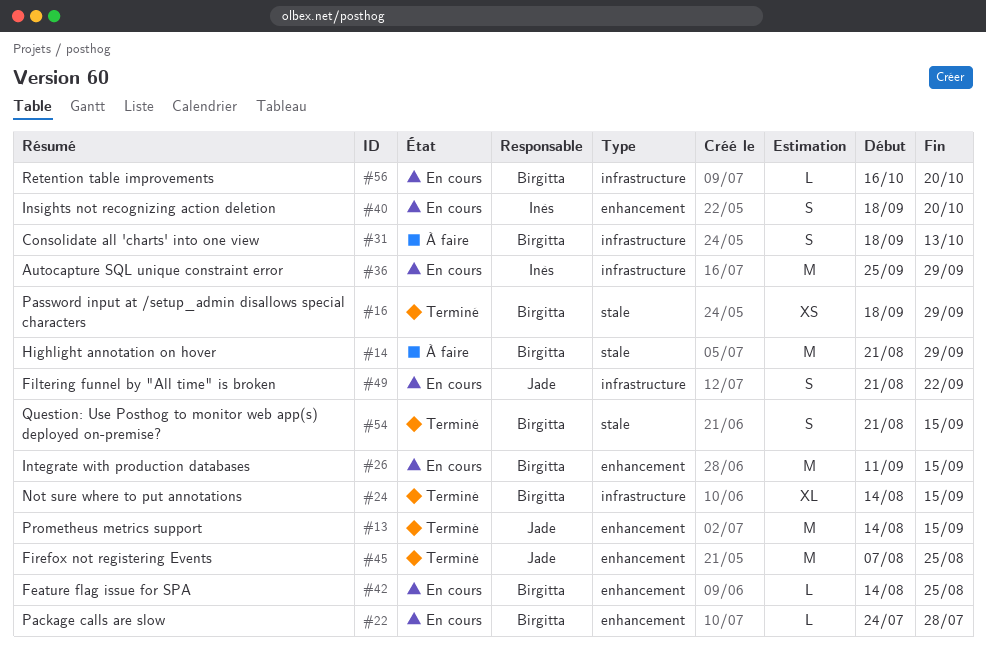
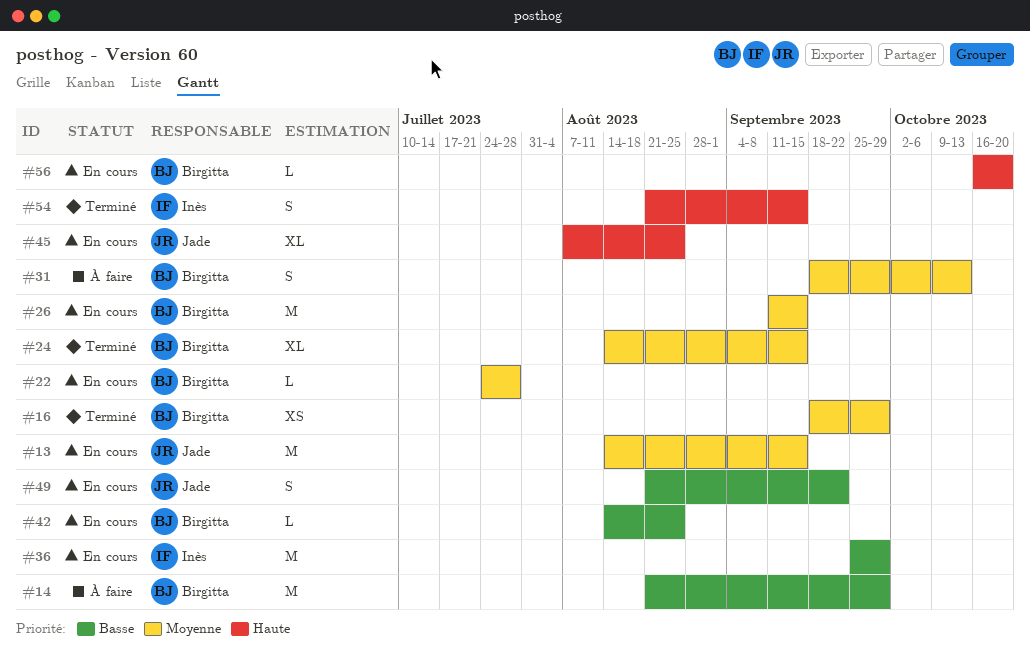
#13, status: Terminé -> En cours
#40: present -> none
#45, status: Terminé -> En cours
#45, estimate: M -> XL
#54, owner: Birgitta -> Inès

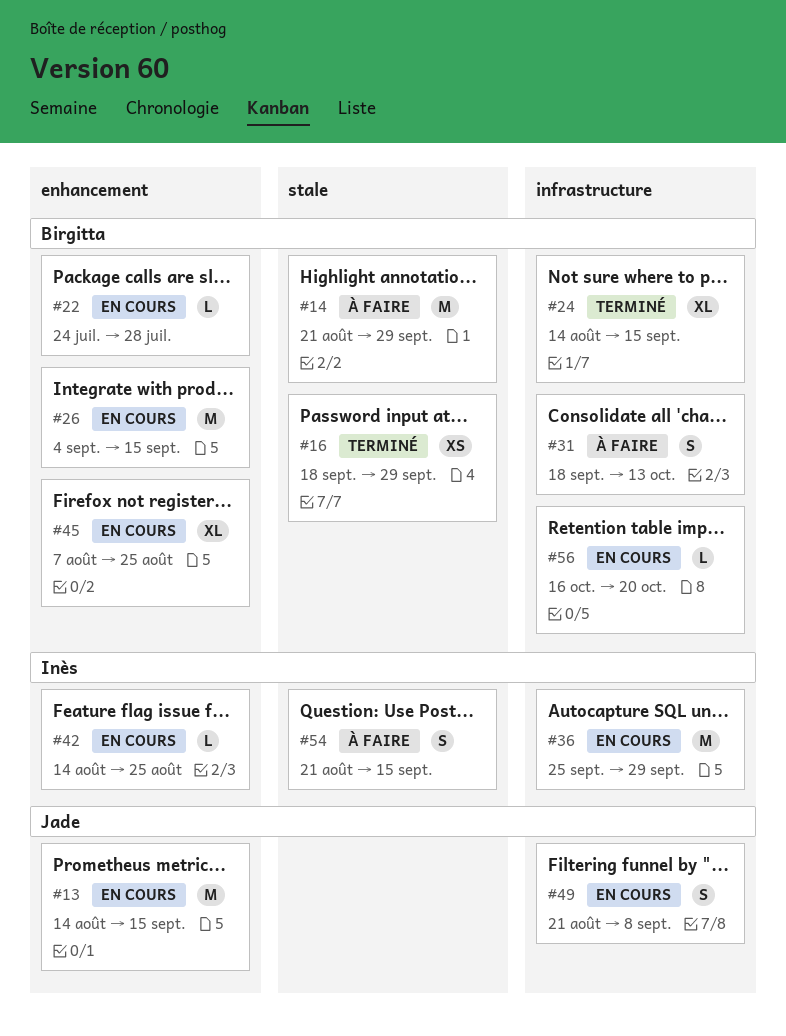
#26, start: Sep 11 -> Sep 4
#42, owner: Birgitta -> Inès
#45, owner: Jade -> Birgitta
#49, due: Sep 22 -> Sep 8
#54, status: Terminé -> À faire

